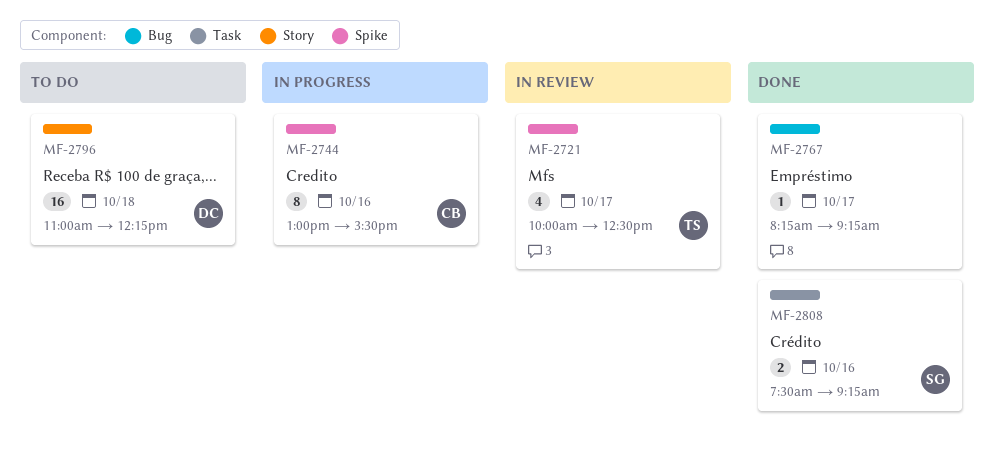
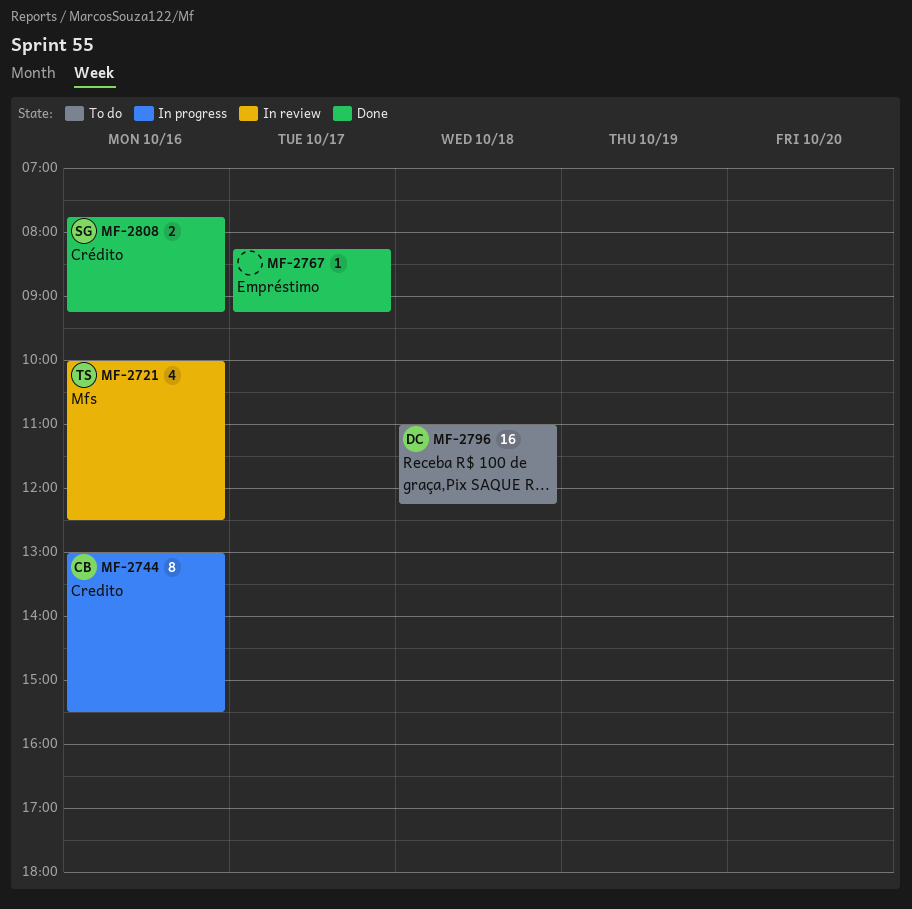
MF-2721, day: Oct 17 -> Oct 16
MF-2808, begins: 07:30 -> 07:45

